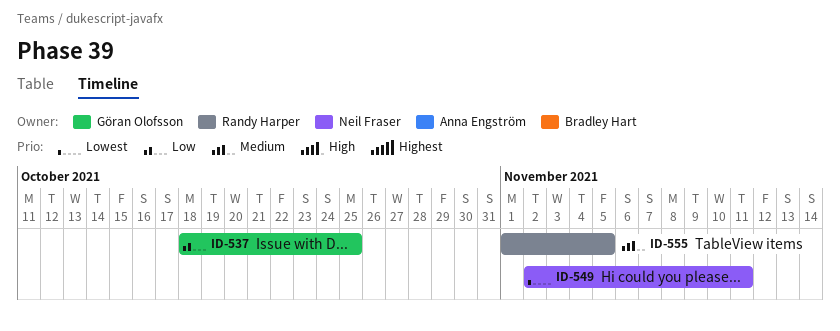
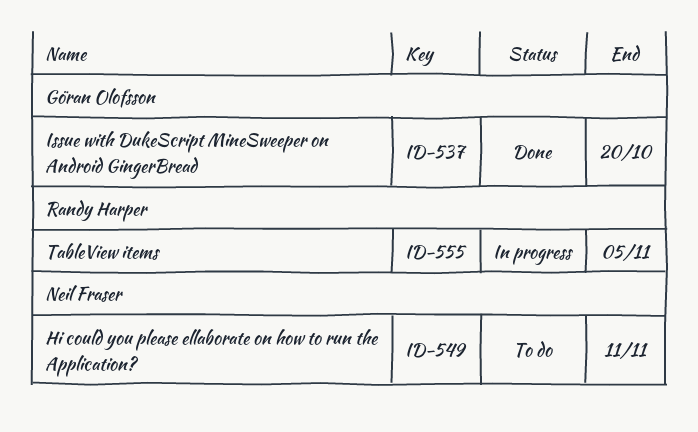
ID-537, due: Oct 25 -> Oct 20

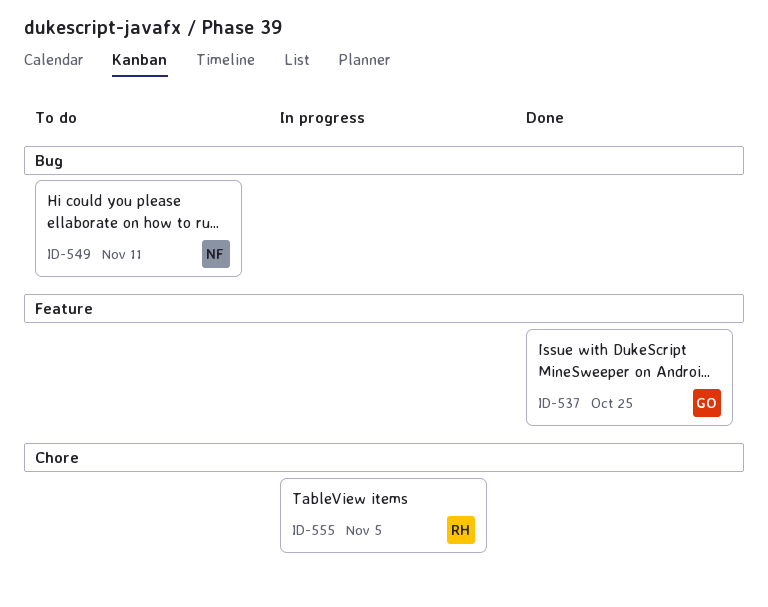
ID-537, due: Oct 20 -> Oct 25

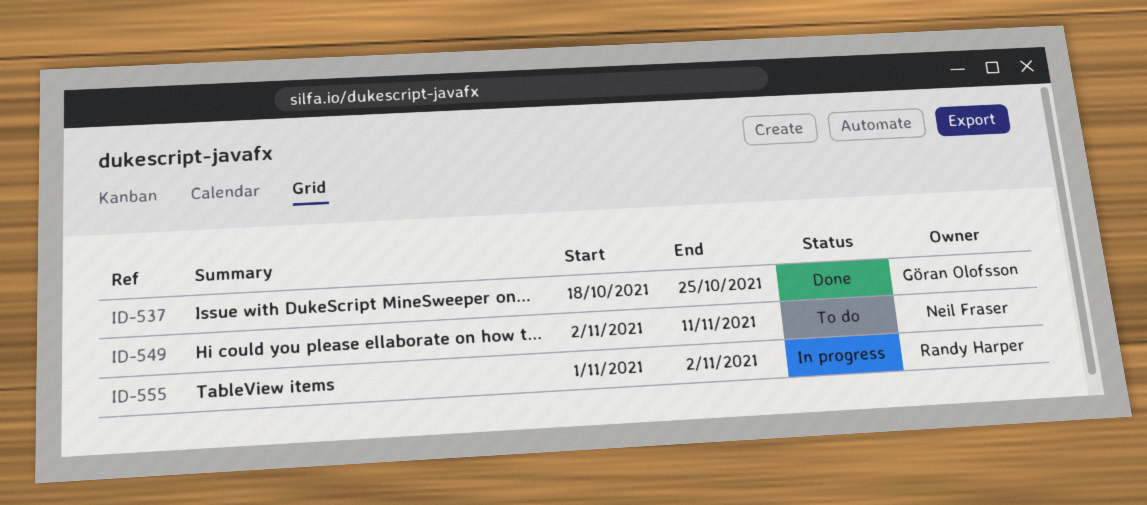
ID-555, due: Nov 5 -> Nov 2

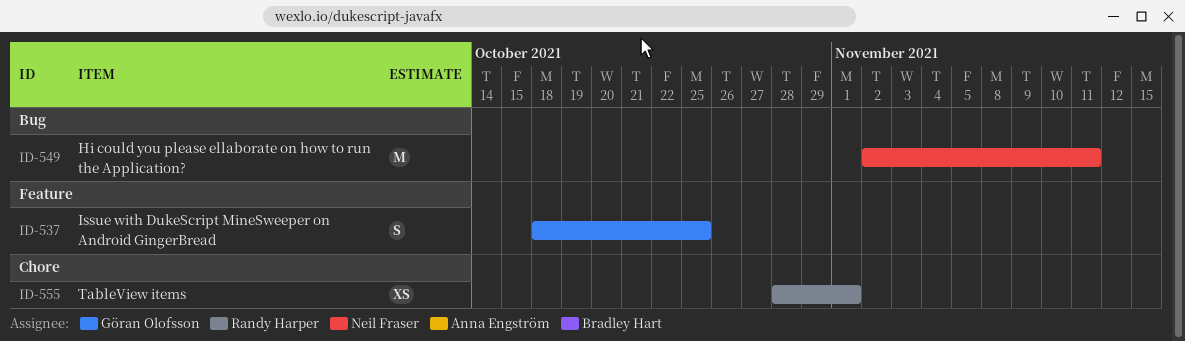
ID-555, start: Nov 1 -> Oct 28
ID-555, due: Nov 2 -> Nov 1

